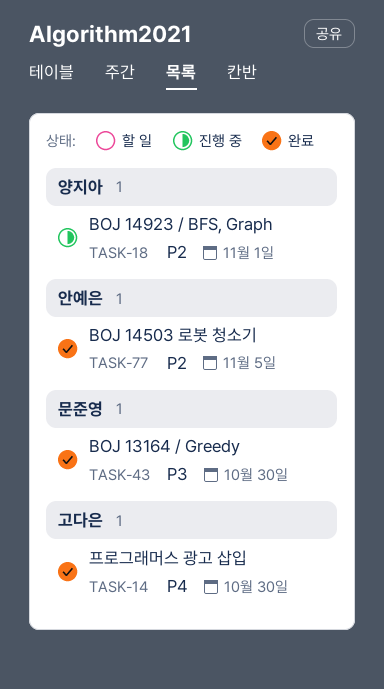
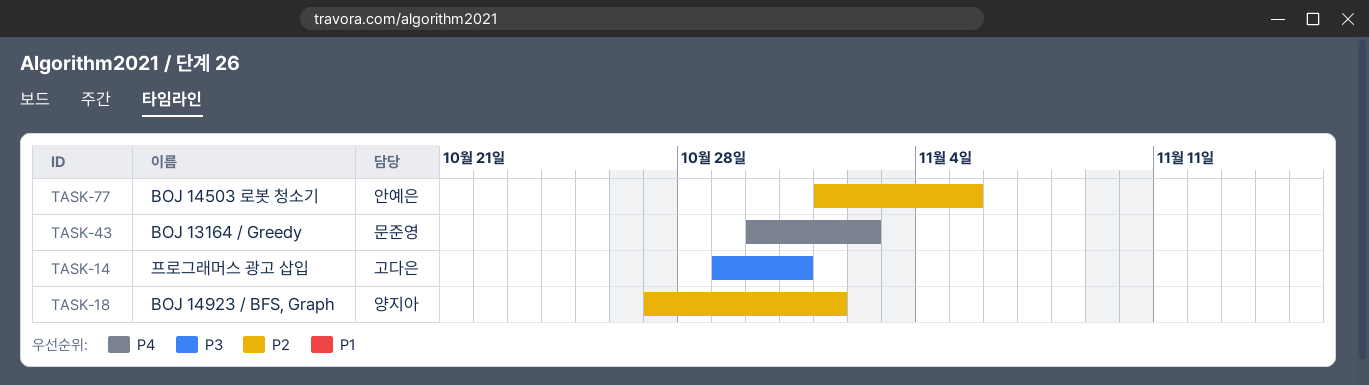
TASK-14, priority: P4 -> P3
TASK-14, due: Oct 30 -> Oct 31
TASK-43, priority: P3 -> P4
TASK-43, due: Oct 30 -> Nov 2

